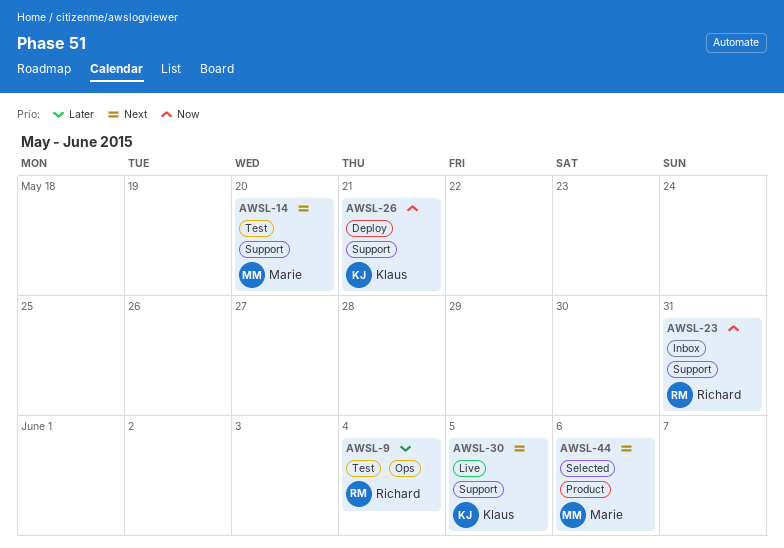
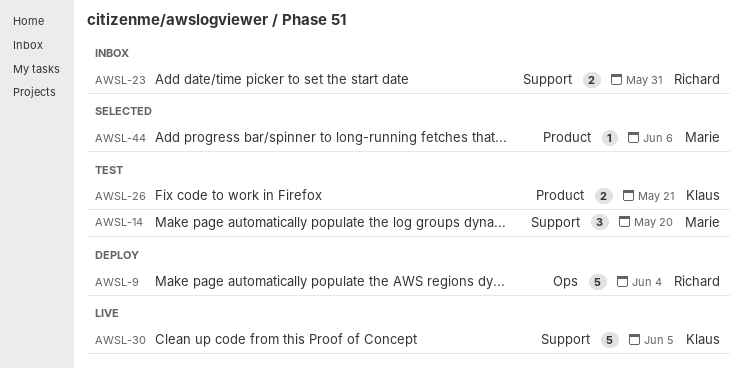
AWSL-9, status: Test -> Deploy
AWSL-26, status: Deploy -> Test
AWSL-26, label: Support -> Product

